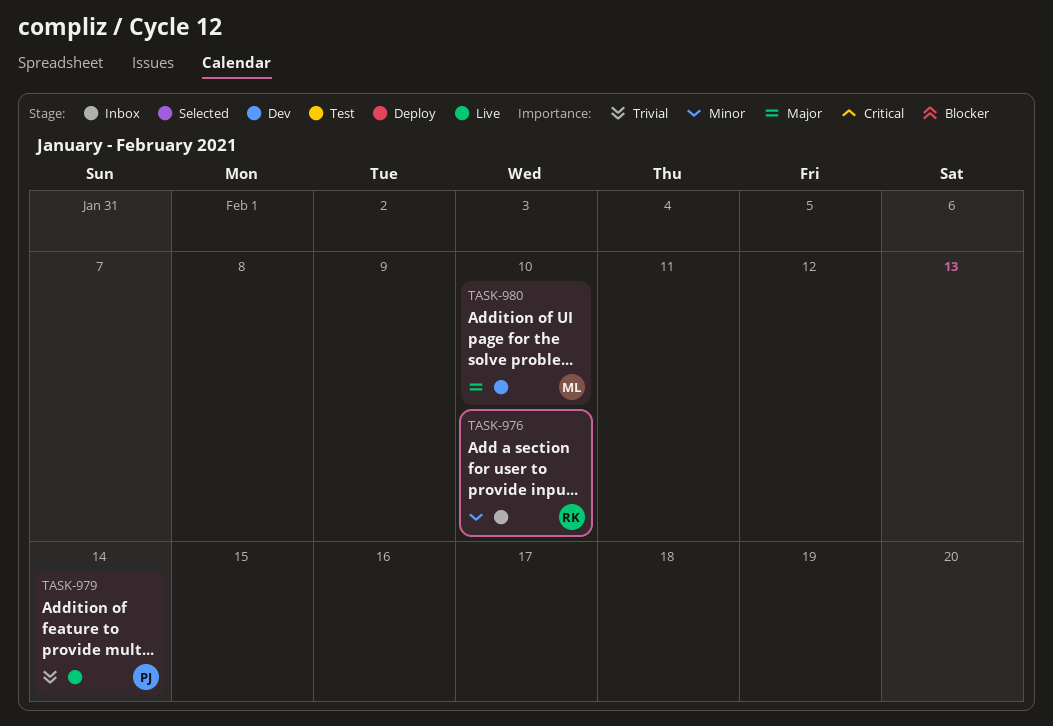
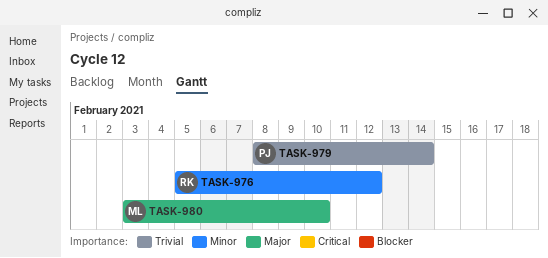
TASK-976, due: Feb 10 -> Feb 12

